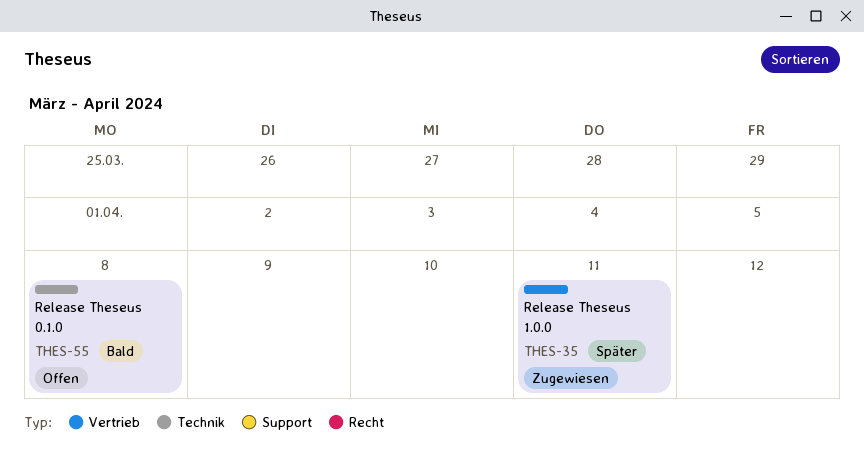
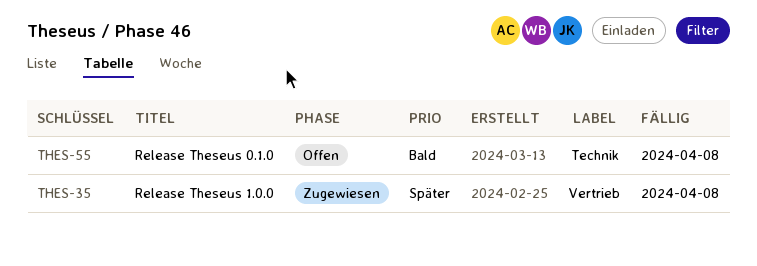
THES-35, due: Apr 11 -> Apr 8

